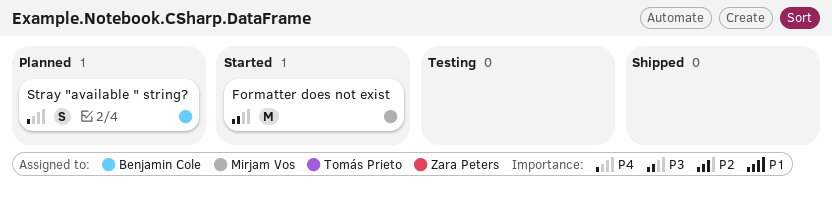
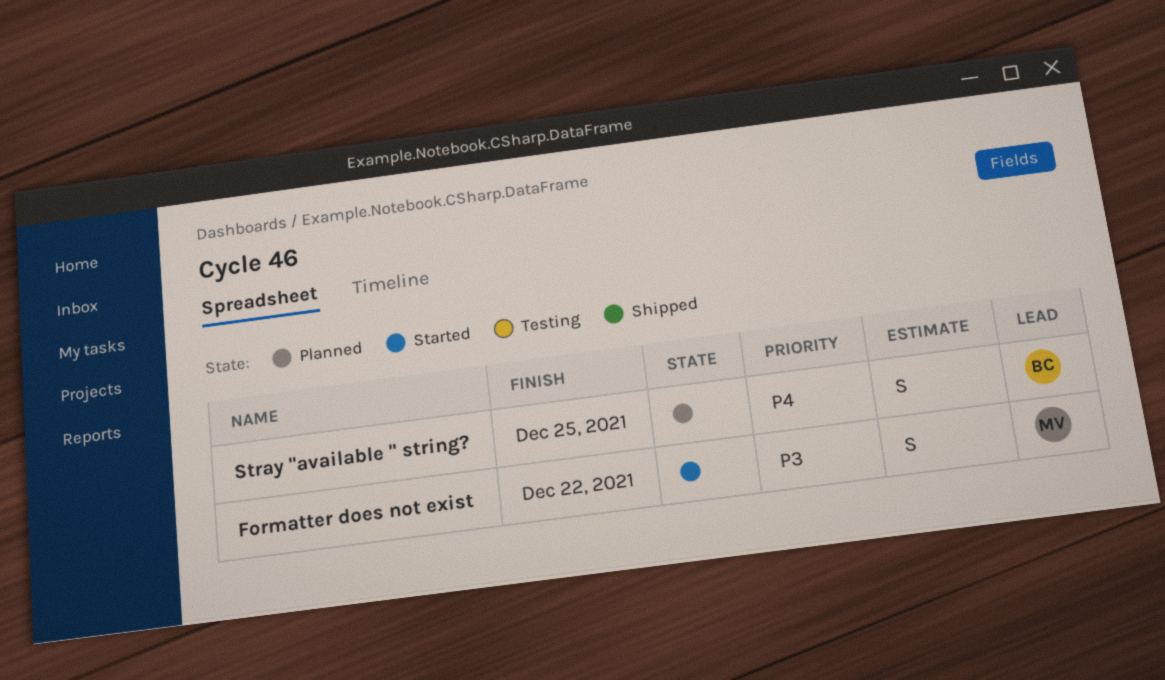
Formatter does not exist, estimate: M -> S

